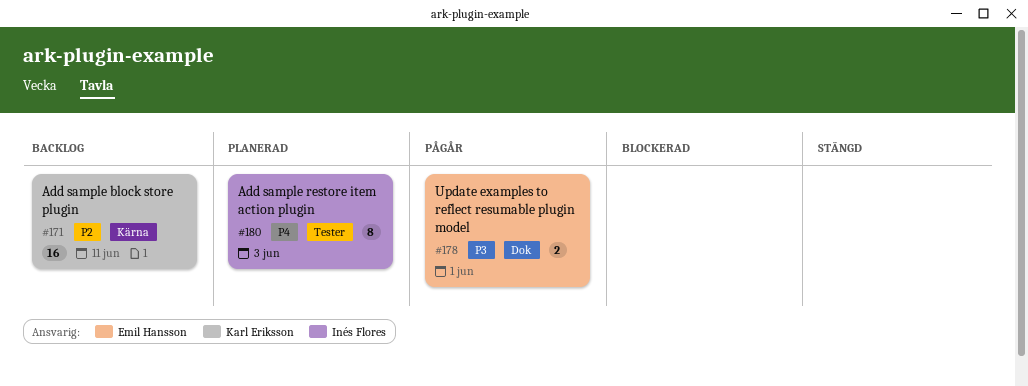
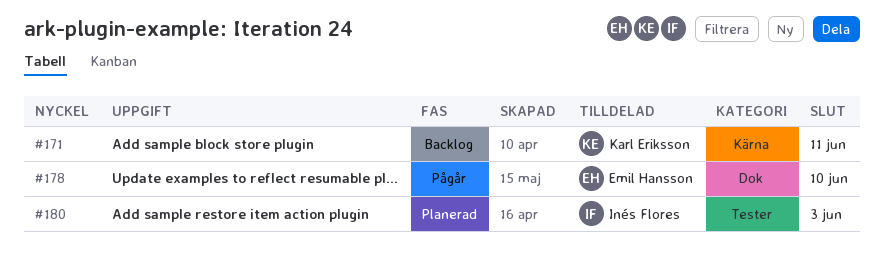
#178, due: Jun 1 -> Jun 10

